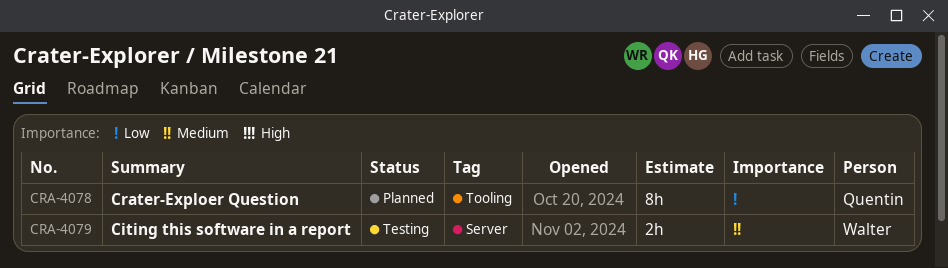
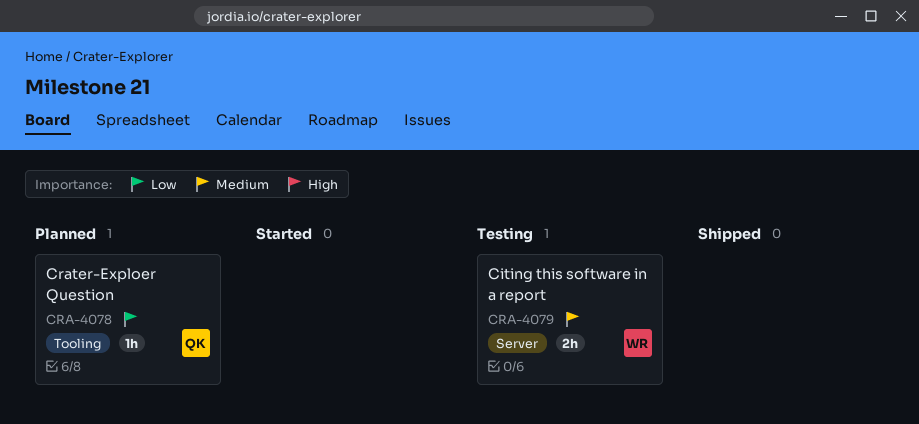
CRA-4078, estimate: 8h -> 1h

